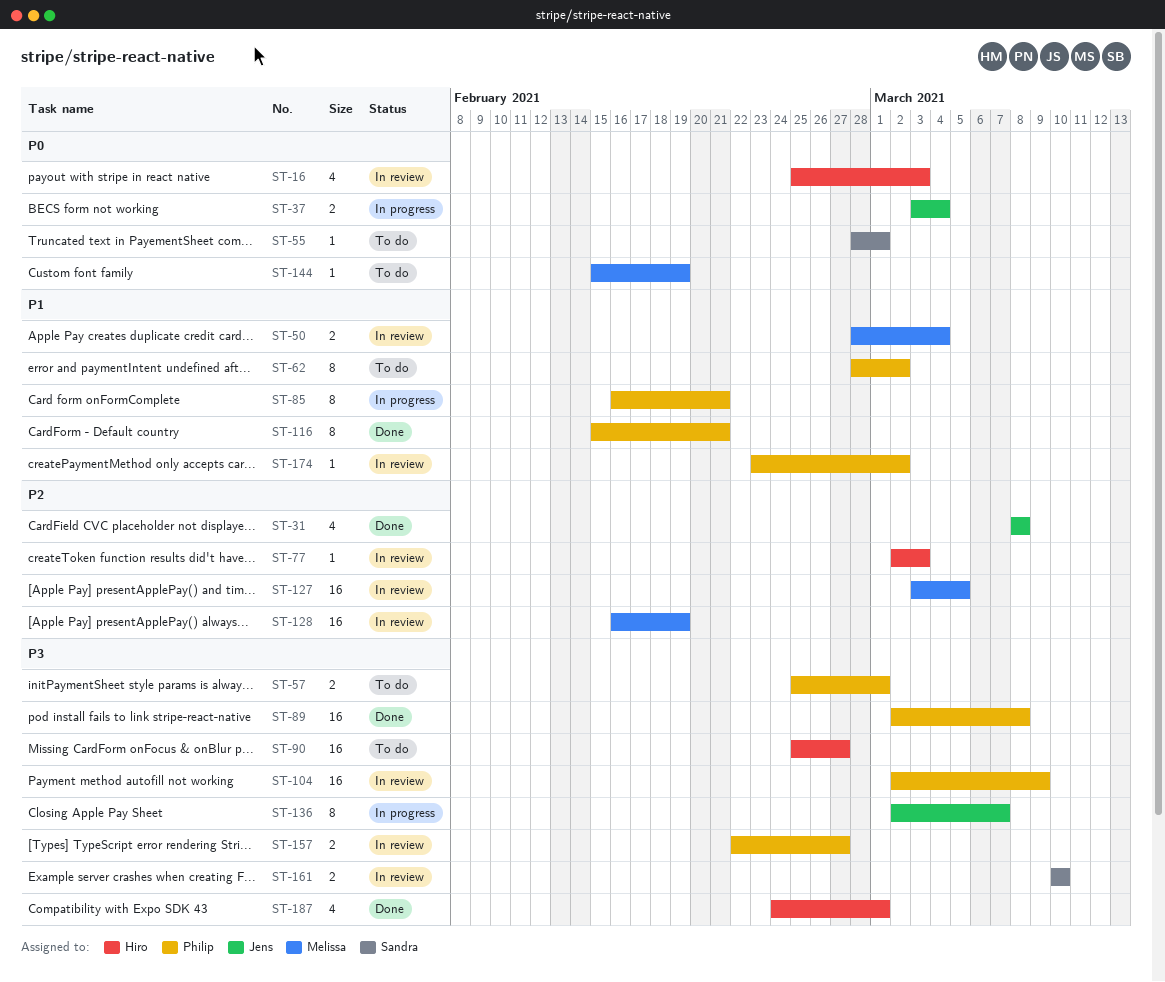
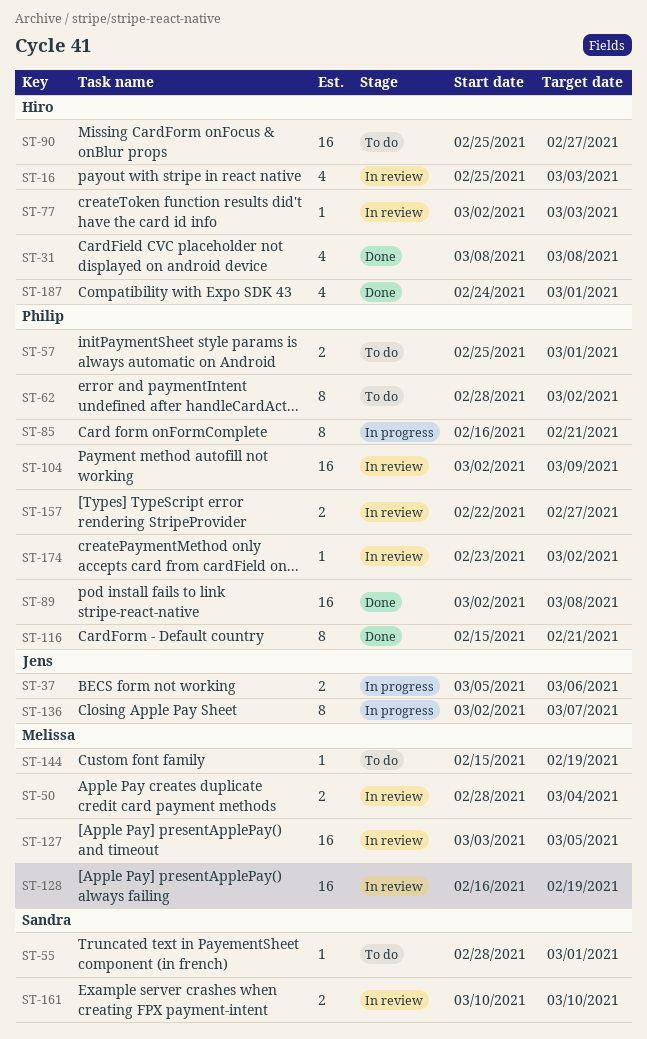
ST-31, owner: Jens -> Hiro
ST-37, start: Mar 3 -> Mar 5
ST-37, due: Mar 4 -> Mar 6

